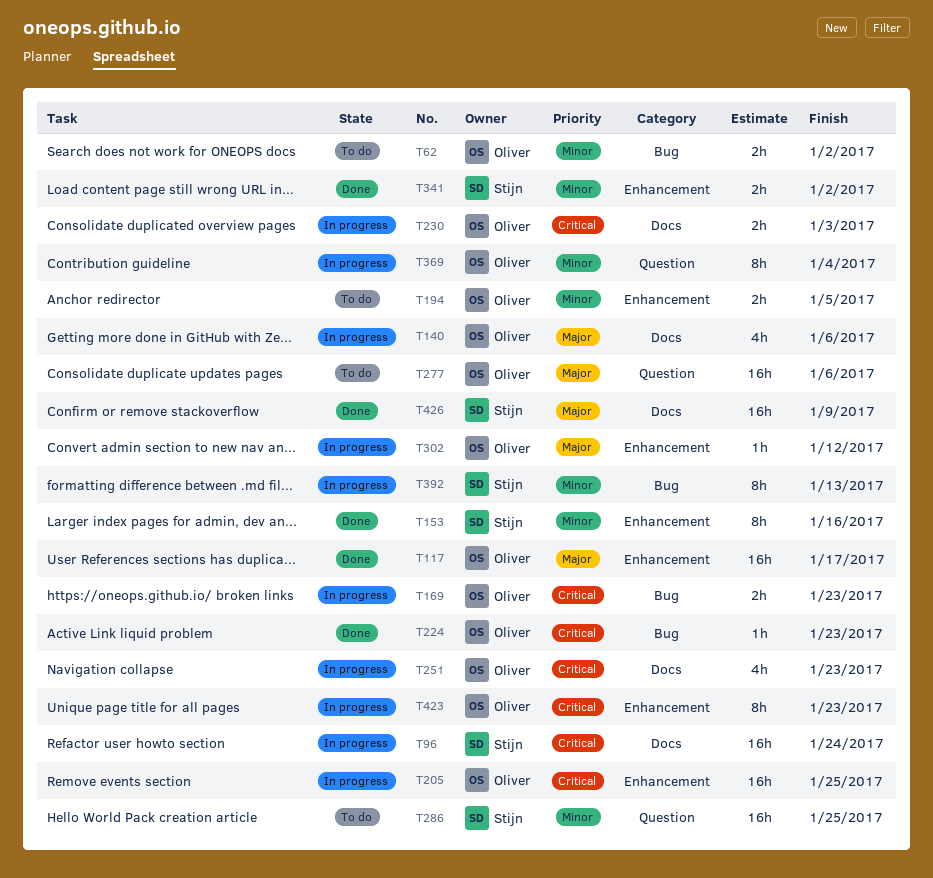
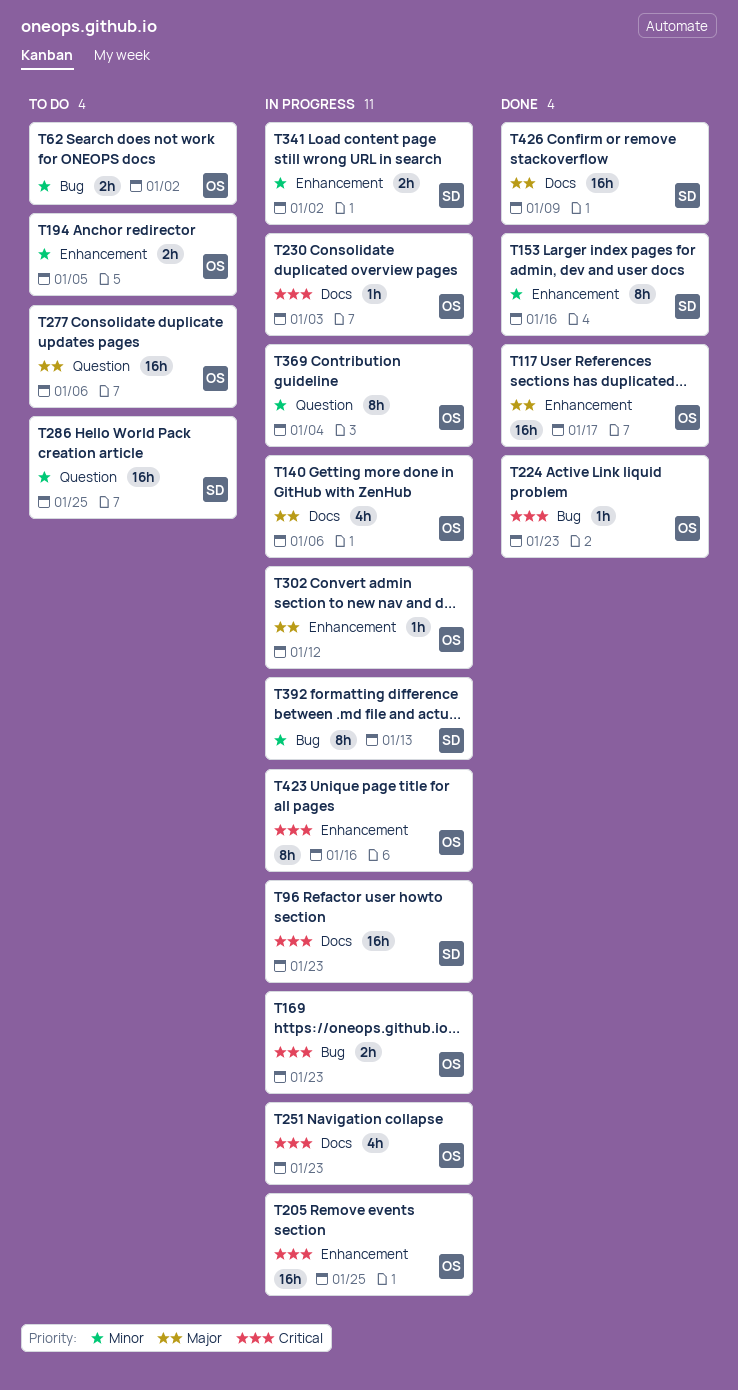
T96, due: Jan 24 -> Jan 23
T230, estimate: 2h -> 1h
T341, status: Done -> In progress
T423, due: Jan 23 -> Jan 16

